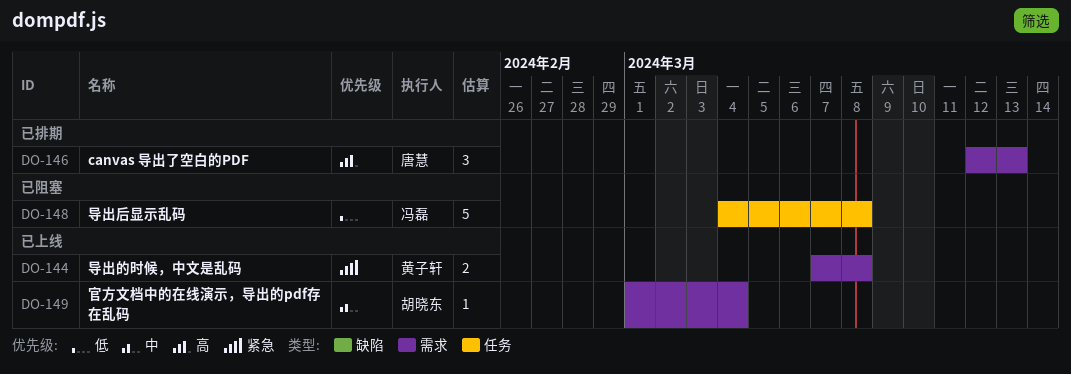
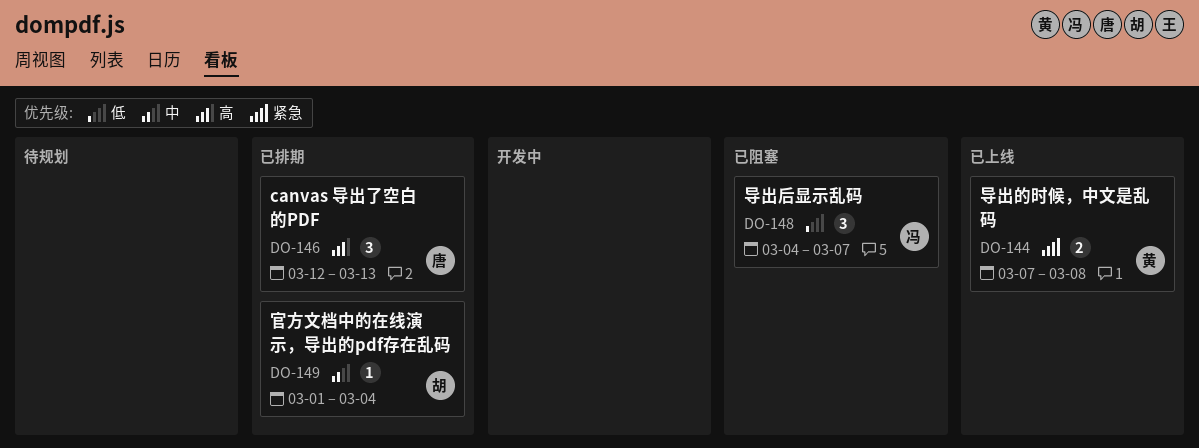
DO-148, estimate: 5 -> 3
DO-148, due: Mar 8 -> Mar 7
DO-149, status: 已上线 -> 已排期

